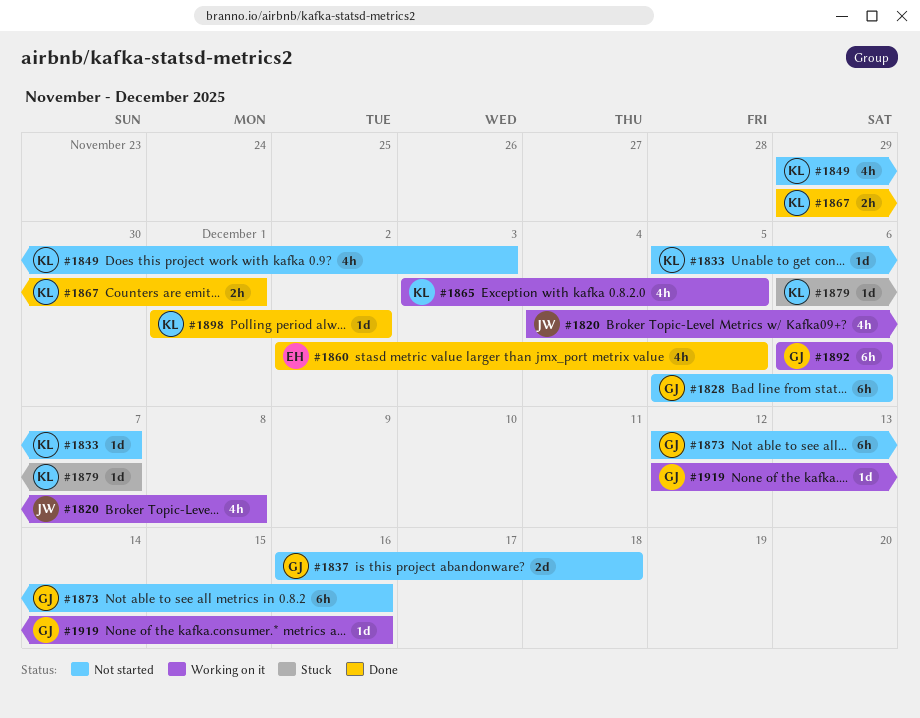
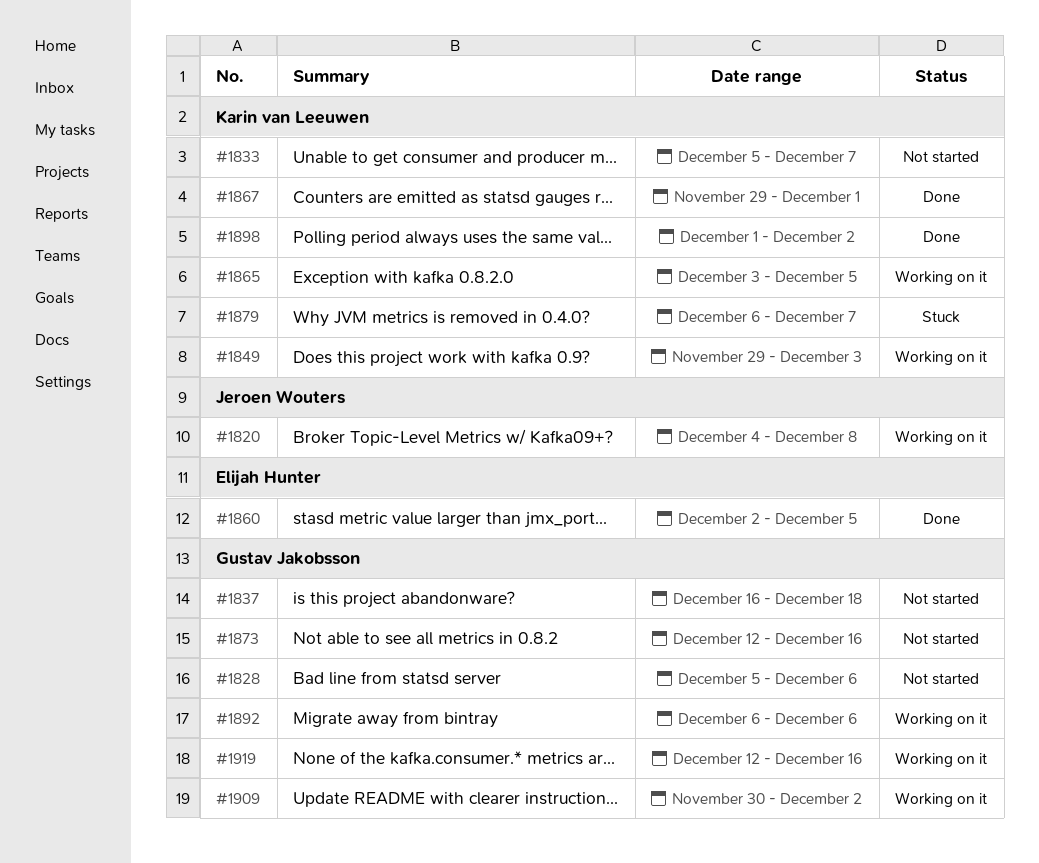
#1849, status: Not started -> Working on it
#1909: none -> present

